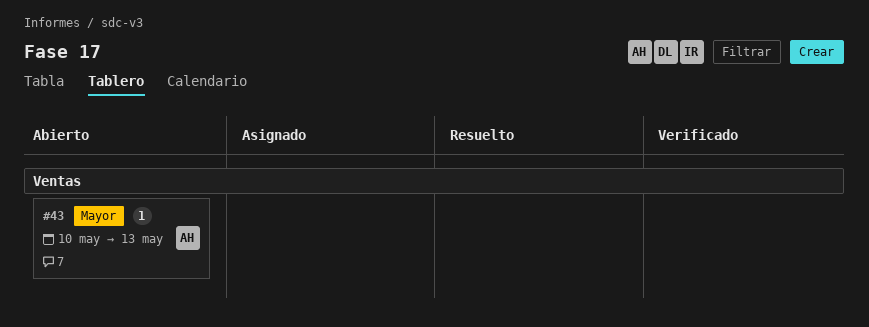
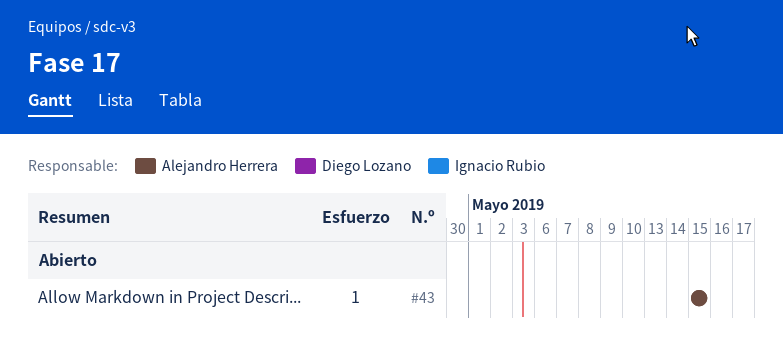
#43, start: May 10 -> May 15
#43, due: May 13 -> May 15

